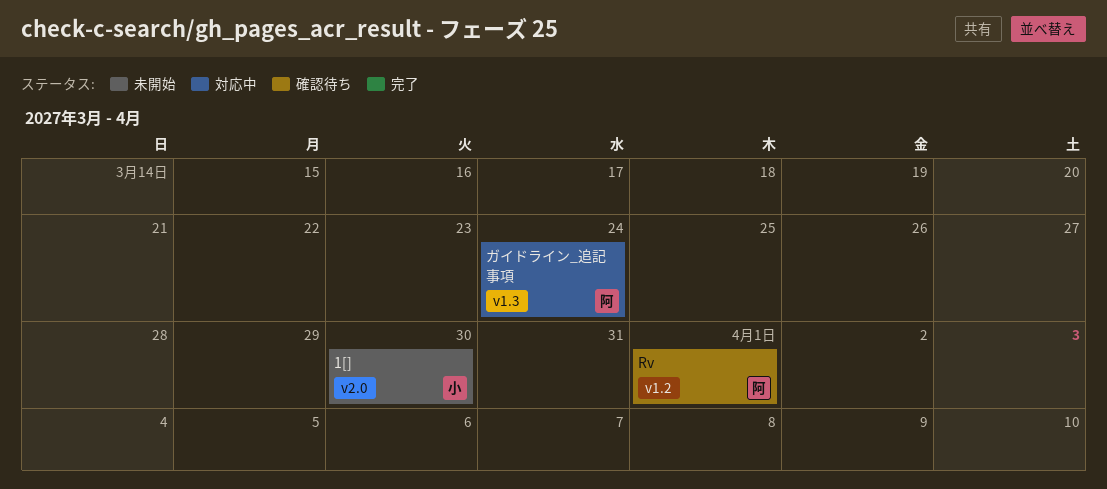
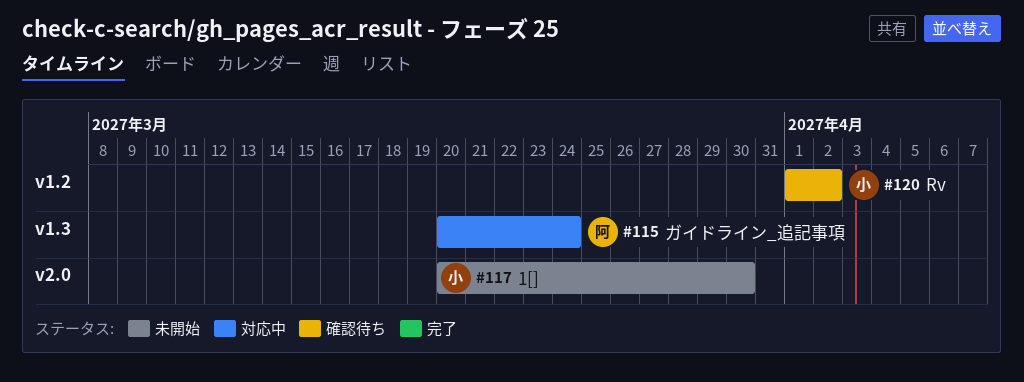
Rv, owner: 阿 -> 小
Rv, due: Apr 1 -> Apr 2

